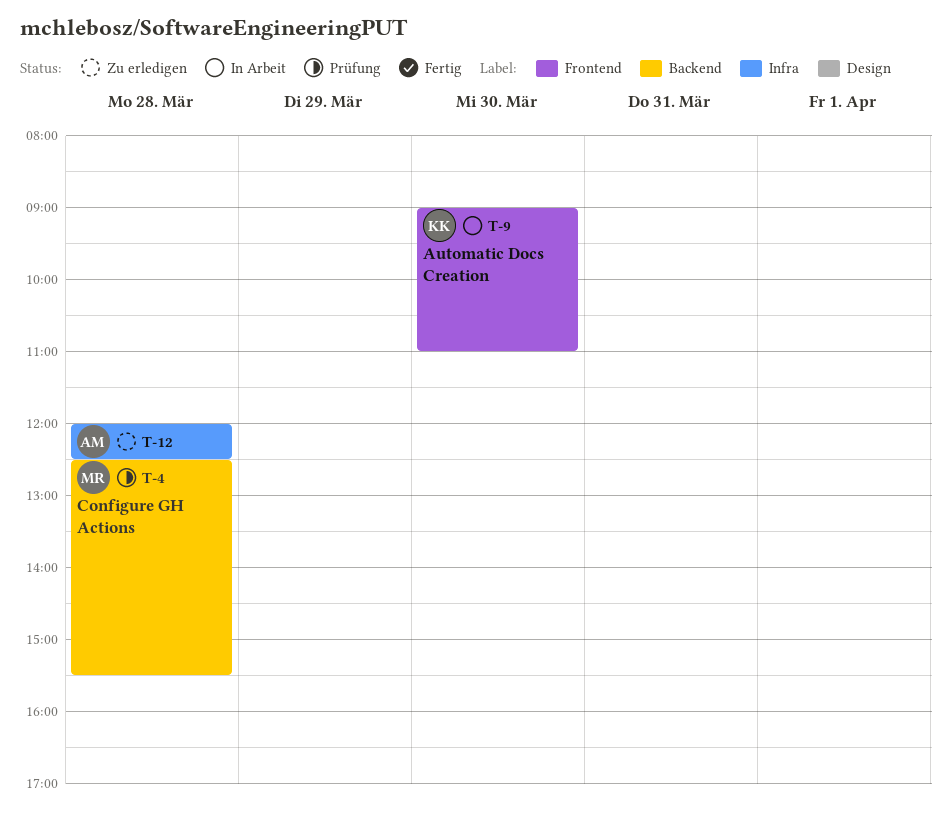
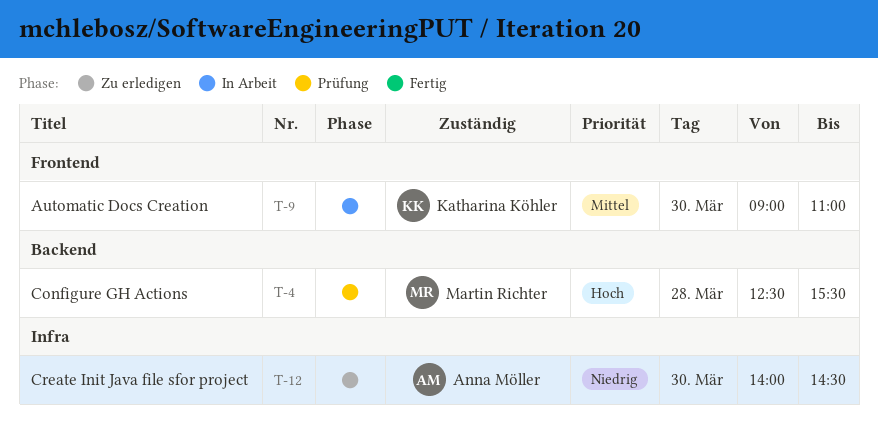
T-12, day: Mar 28 -> Mar 30
T-12, begins: 12:00 -> 14:00
T-12, ends: 12:30 -> 14:30

